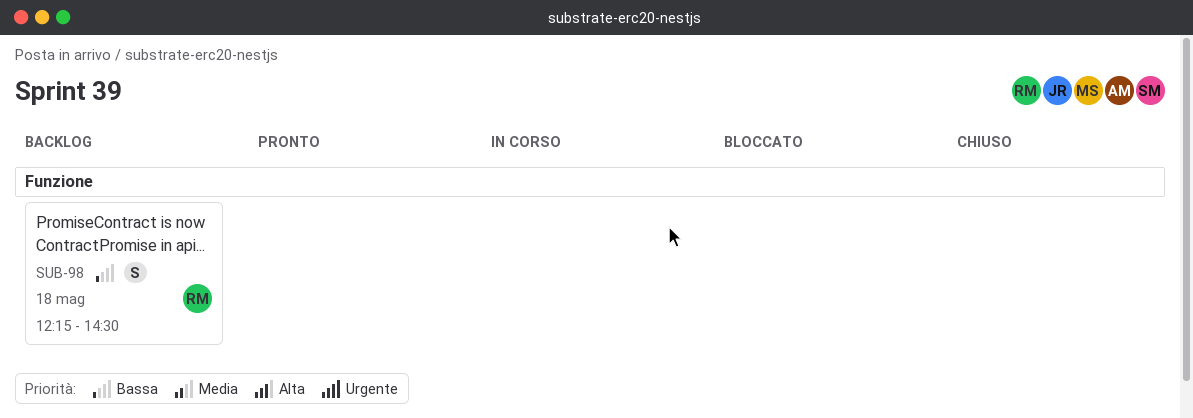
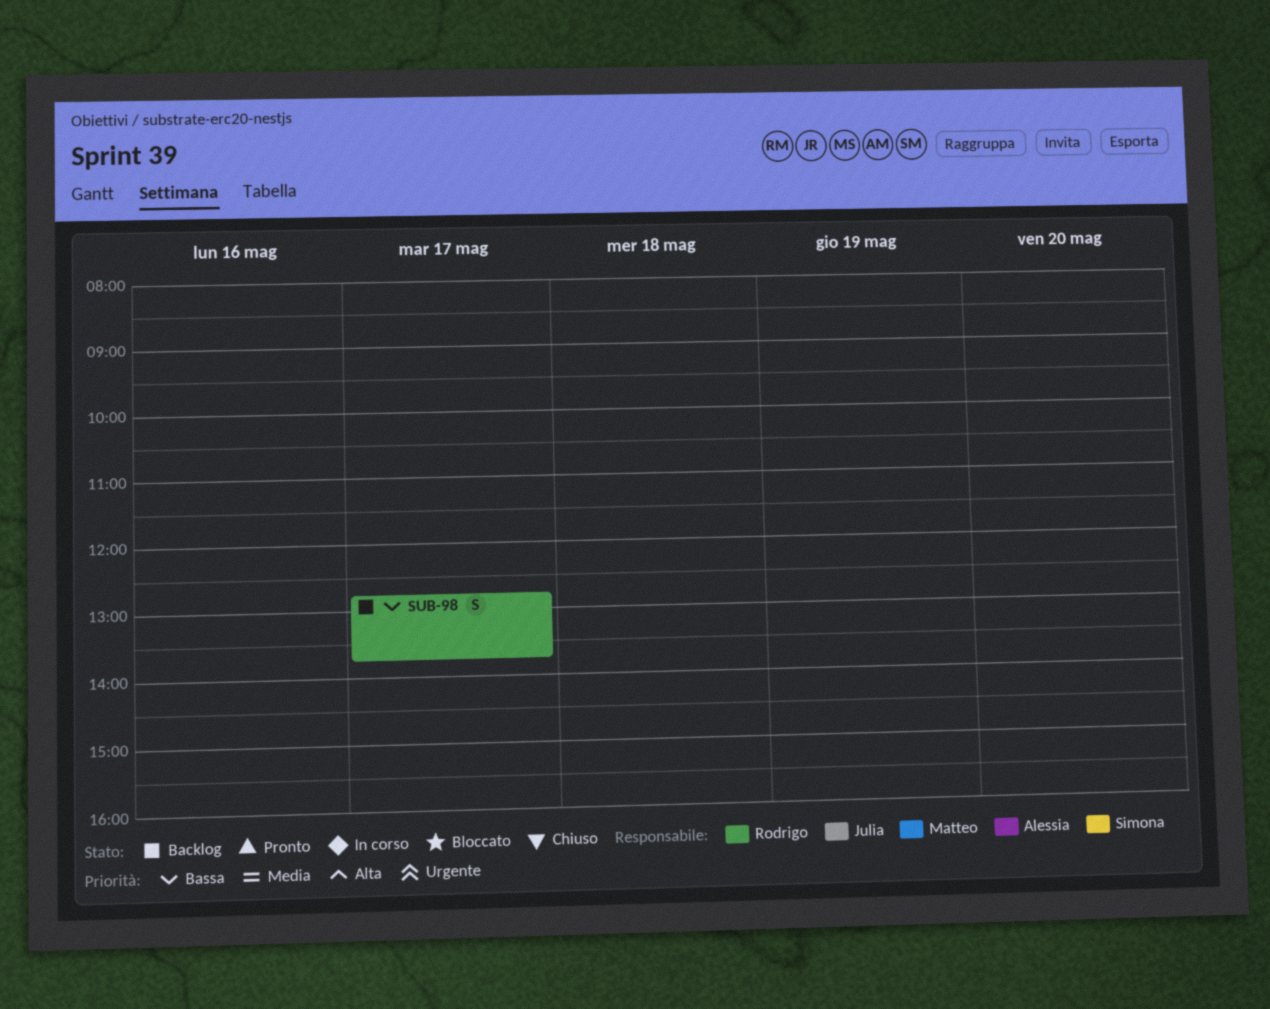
SUB-98, day: May 18 -> May 17
SUB-98, begins: 12:15 -> 12:45
SUB-98, ends: 14:30 -> 13:45

